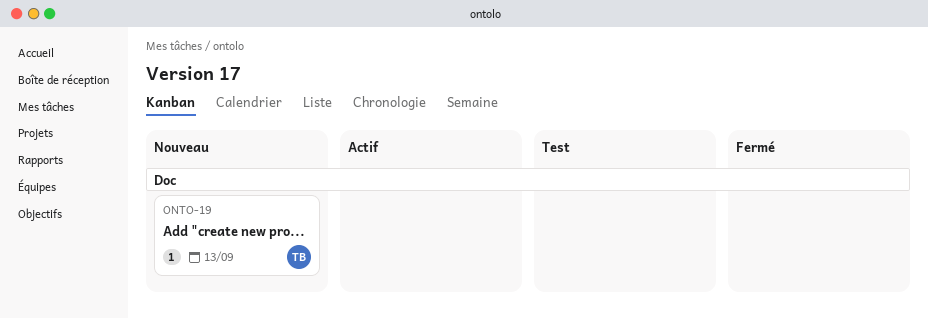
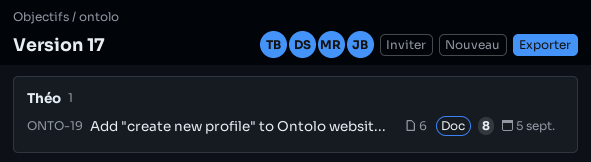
ONTO-19, estimate: 1 -> 8
ONTO-19, due: Sep 13 -> Sep 5

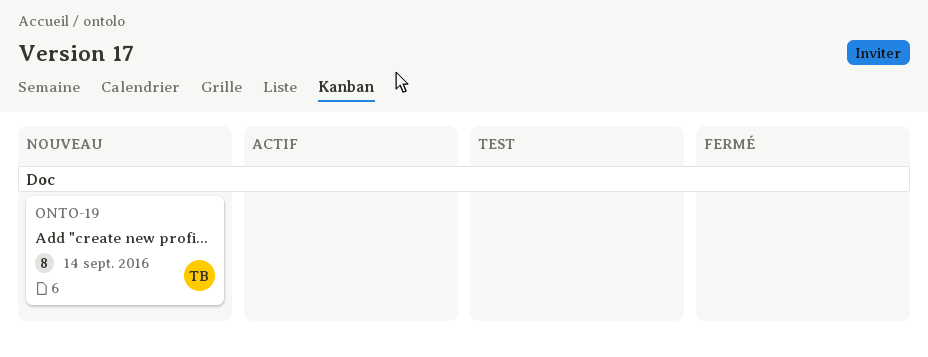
ONTO-19, due: Sep 5 -> Sep 14

